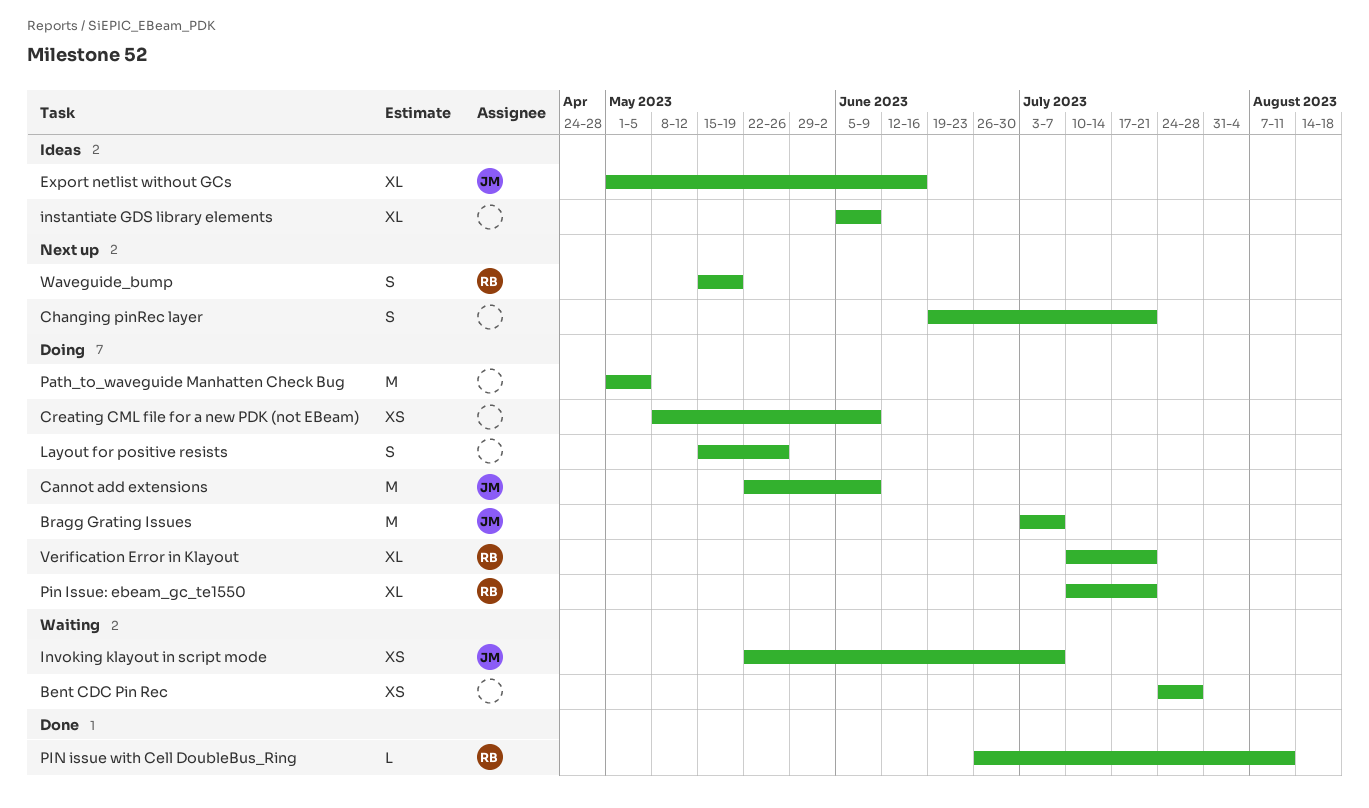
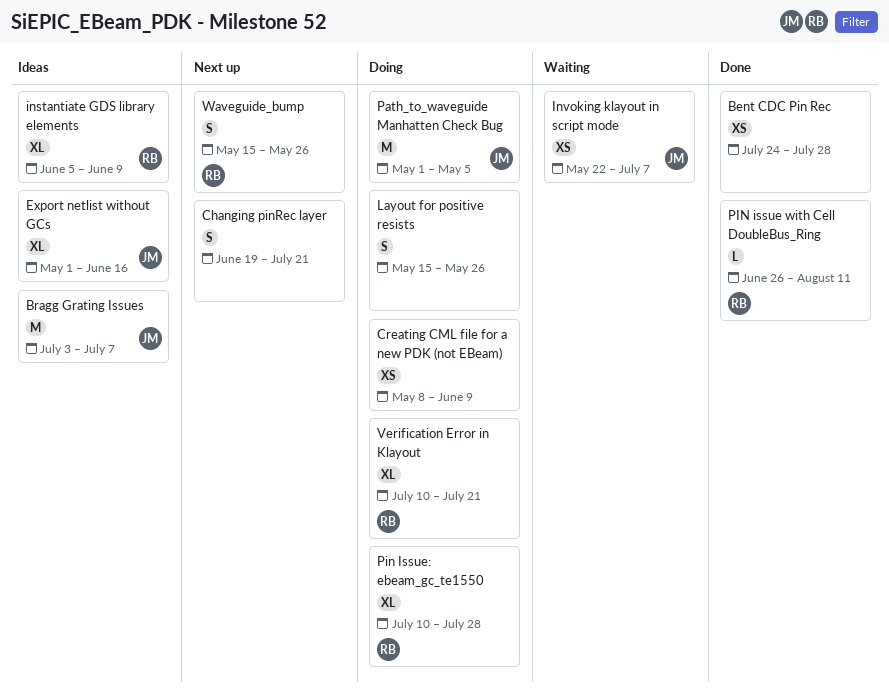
Bent CDC Pin Rec, status: Waiting -> Done
Bragg Grating Issues, status: Doing -> Ideas
Cannot add extensions: present -> none
instantiate GDS library elements, owner: none -> RB
Path_to_waveguide Manhatten Check Bug, owner: none -> JM
Pin Issue: ebeam_gc_te1550, due: Jul 21 -> Jul 28
Waveguide_bump, due: May 19 -> May 26

